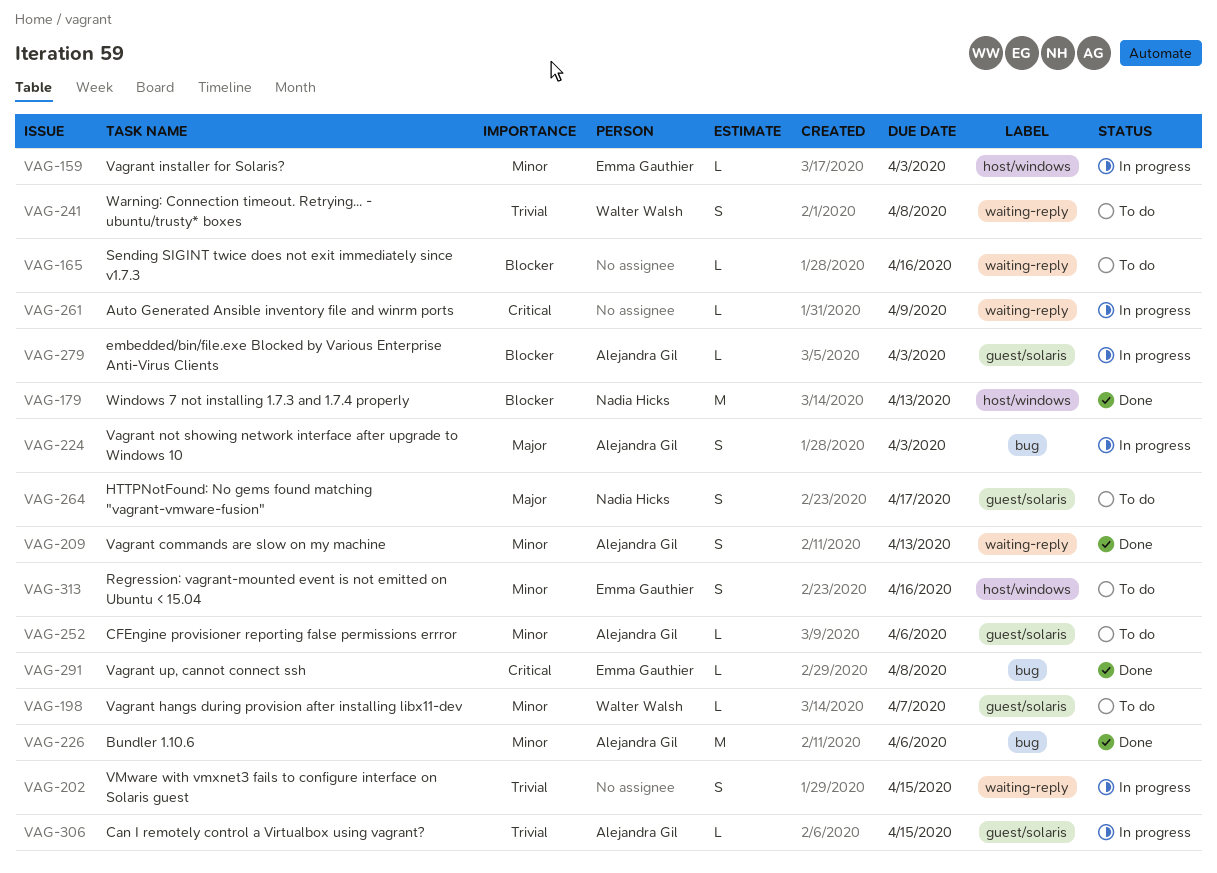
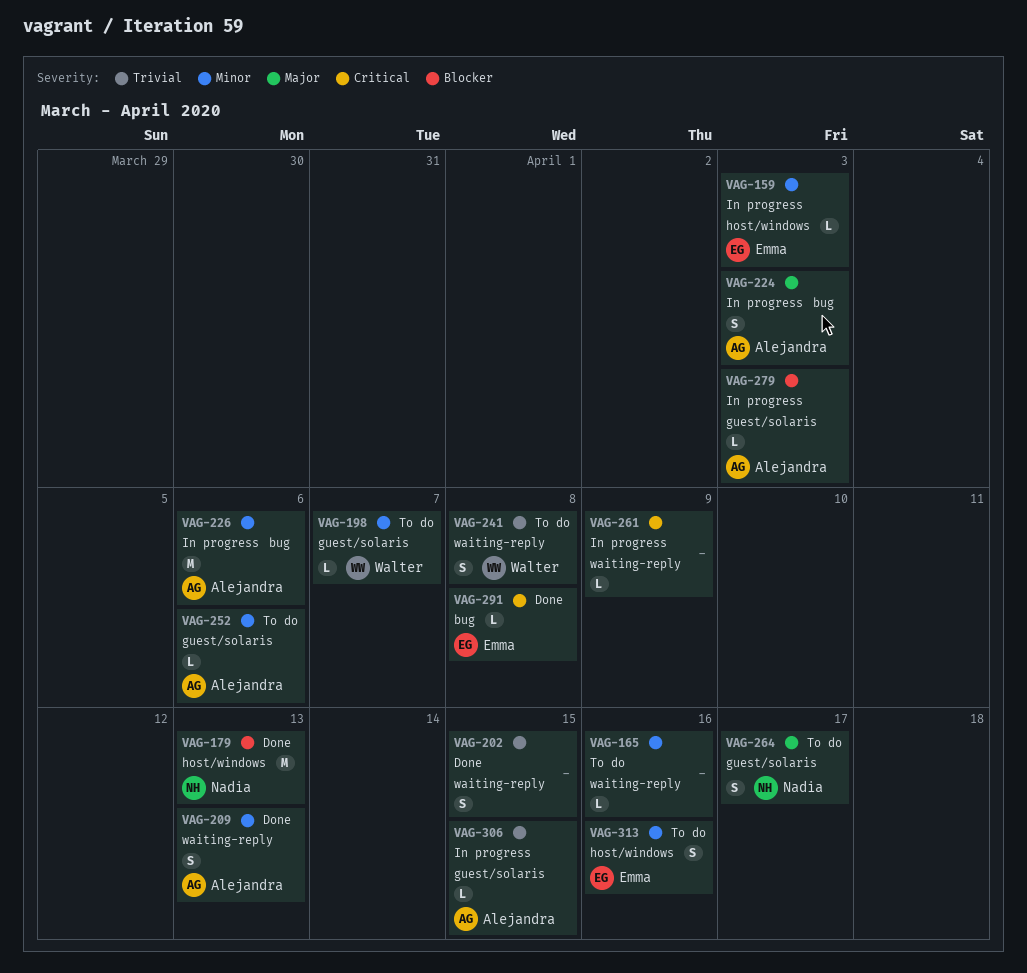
VAG-165, priority: Blocker -> Minor
VAG-202, status: In progress -> Done
VAG-226, status: Done -> In progress

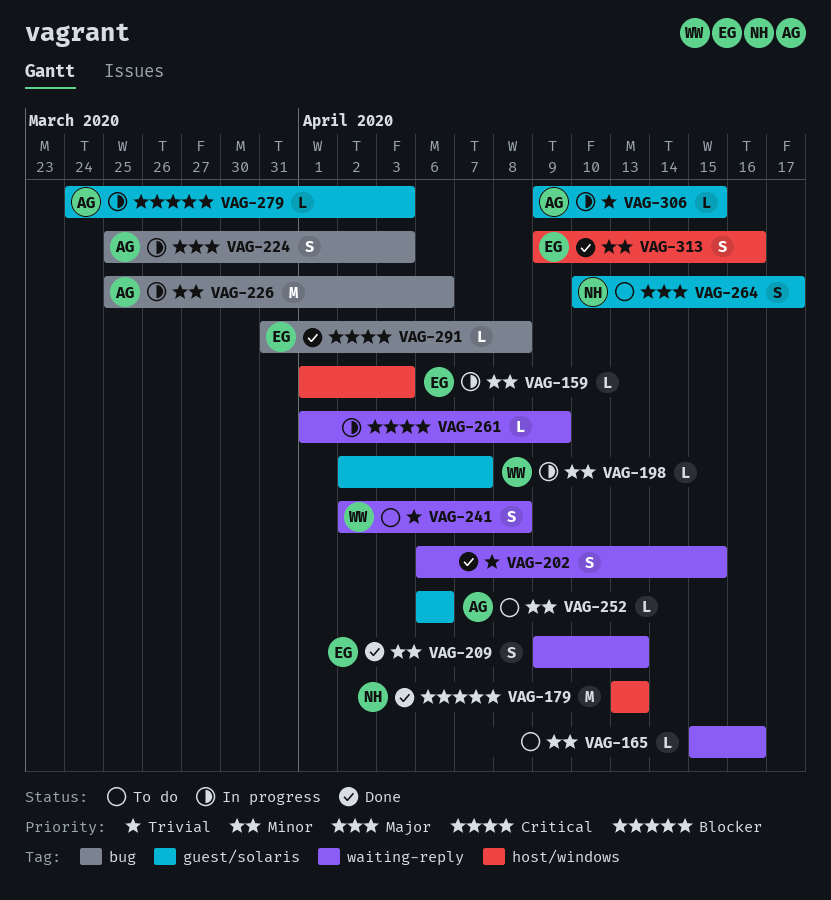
VAG-198, status: To do -> In progress
VAG-209, owner: Alejandra -> Emma
VAG-313, status: To do -> Done

